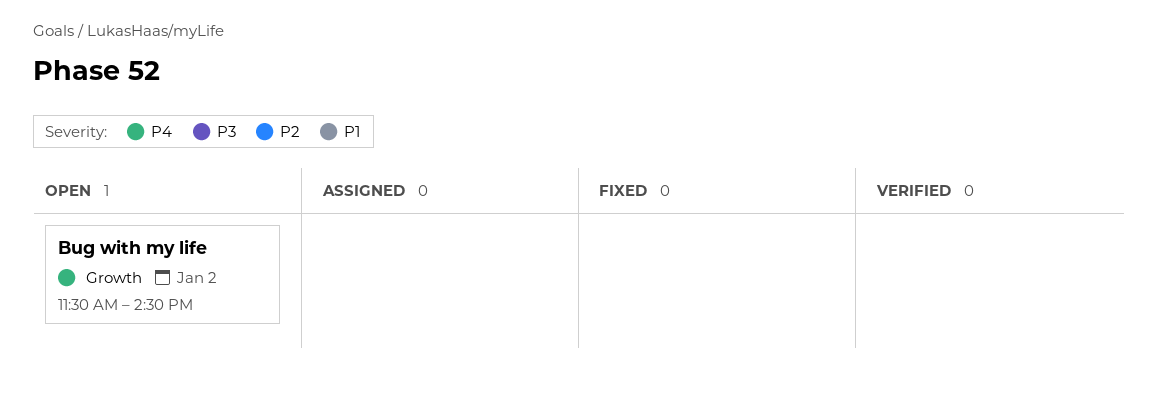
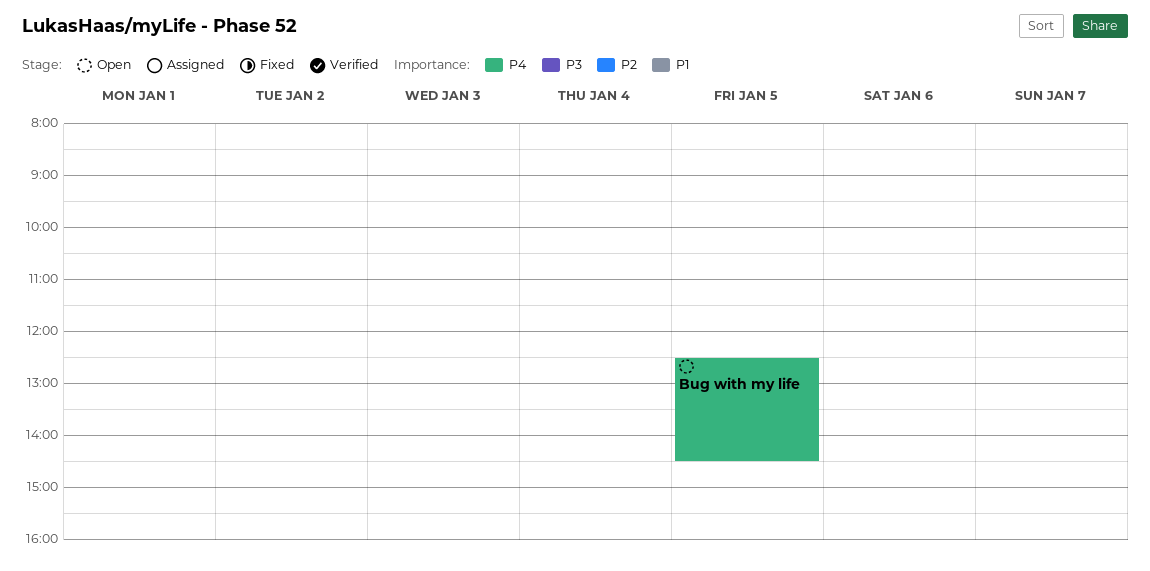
Bug with my life, day: Jan 2 -> Jan 5
Bug with my life, begins: 11:30 -> 12:30

